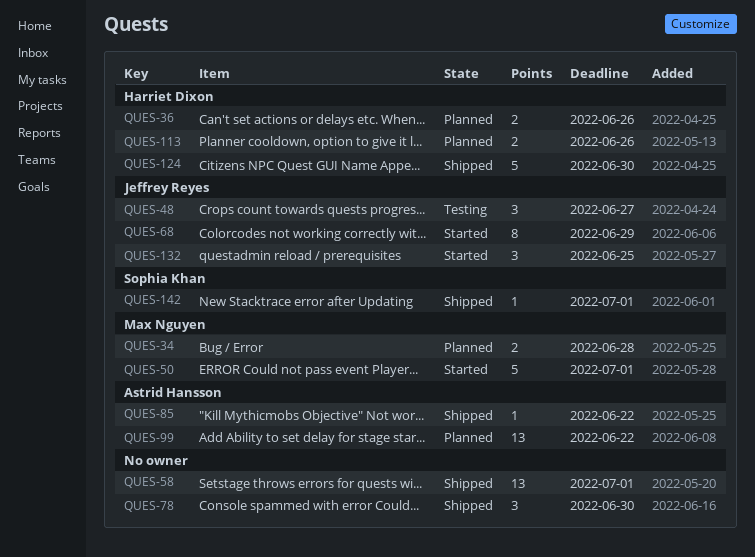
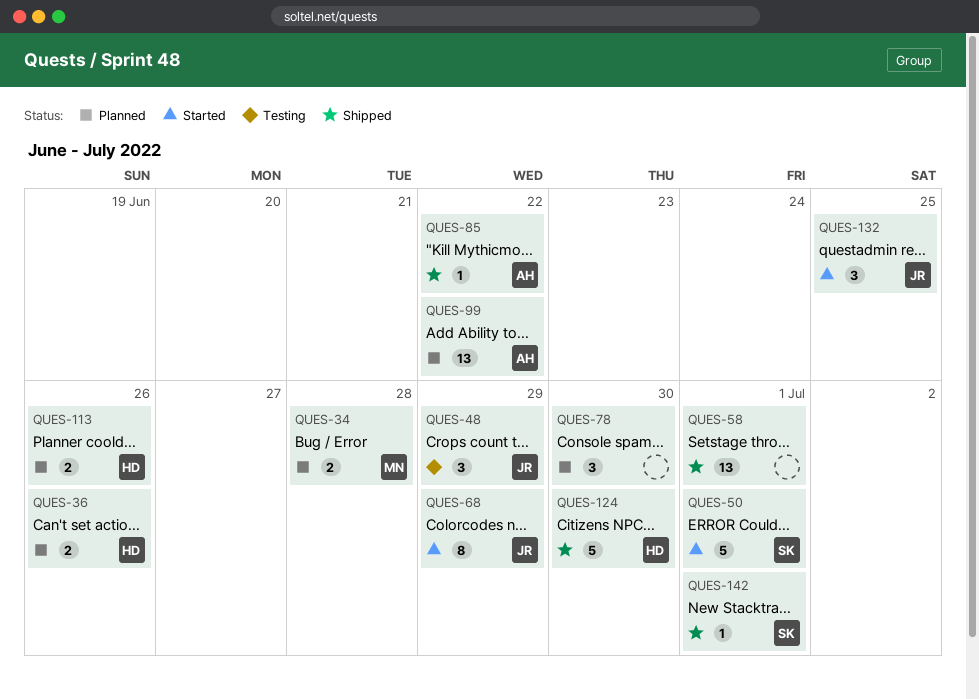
QUES-48, due: Jun 27 -> Jun 29
QUES-50, owner: Max Nguyen -> Sophia Khan
QUES-78, status: Shipped -> Planned

